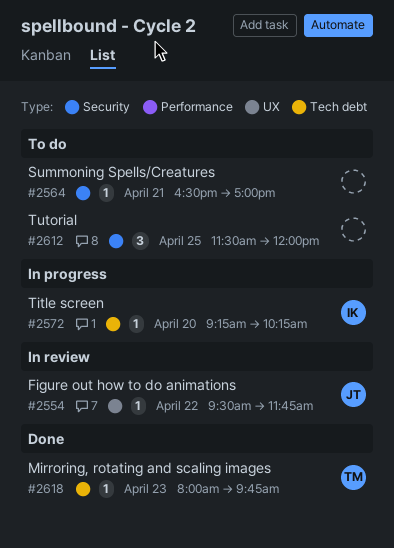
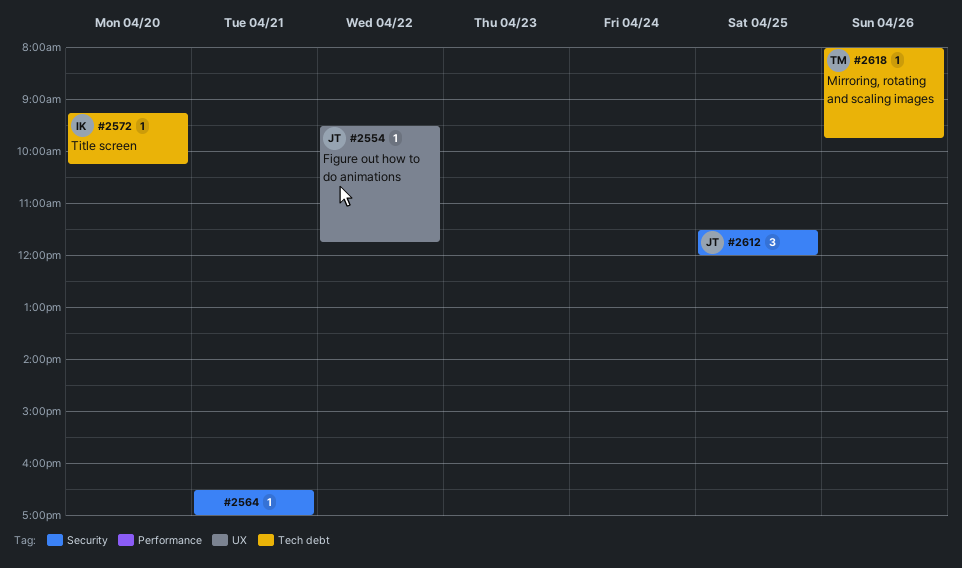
#2612, owner: none -> JT
#2618, day: Apr 23 -> Apr 26

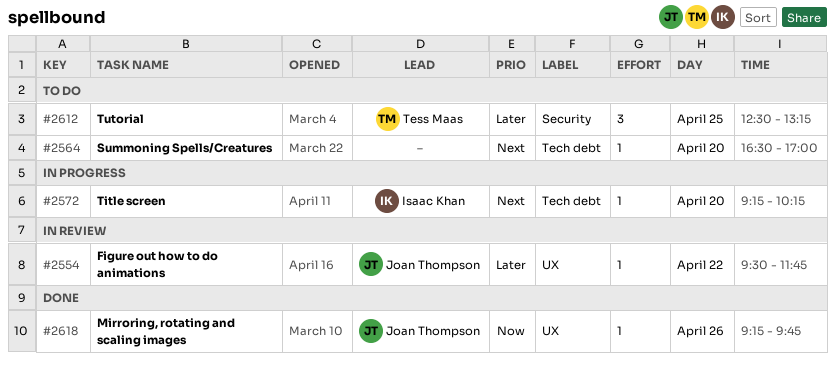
#2564, label: Security -> Tech debt
#2564, day: Apr 21 -> Apr 20
#2612, owner: Joan Thompson -> Tess Maas
#2612, begins: 11:30 -> 12:30
#2612, ends: 12:00 -> 13:15
#2618, owner: Tess Maas -> Joan Thompson
#2618, label: Tech debt -> UX
#2618, begins: 08:00 -> 09:15

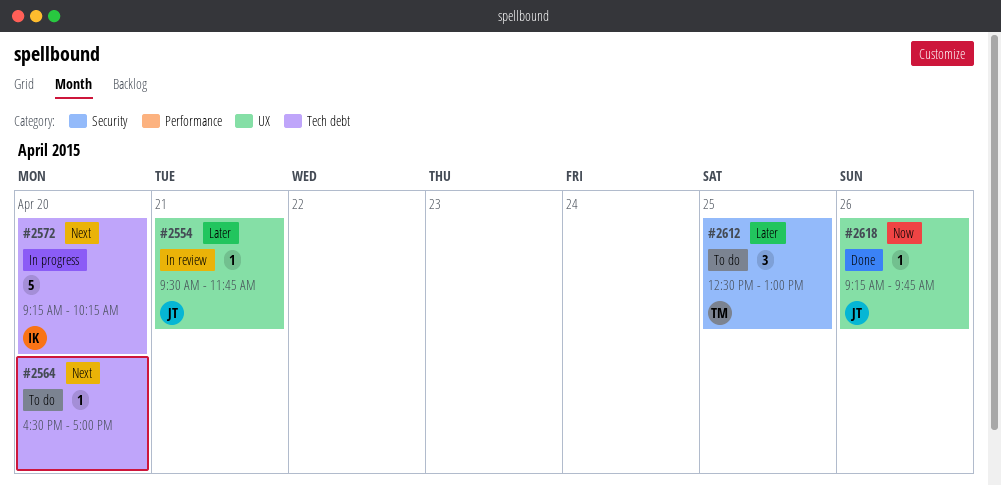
#2554, day: Apr 22 -> Apr 21
#2572, estimate: 1 -> 5
#2612, ends: 13:15 -> 13:00

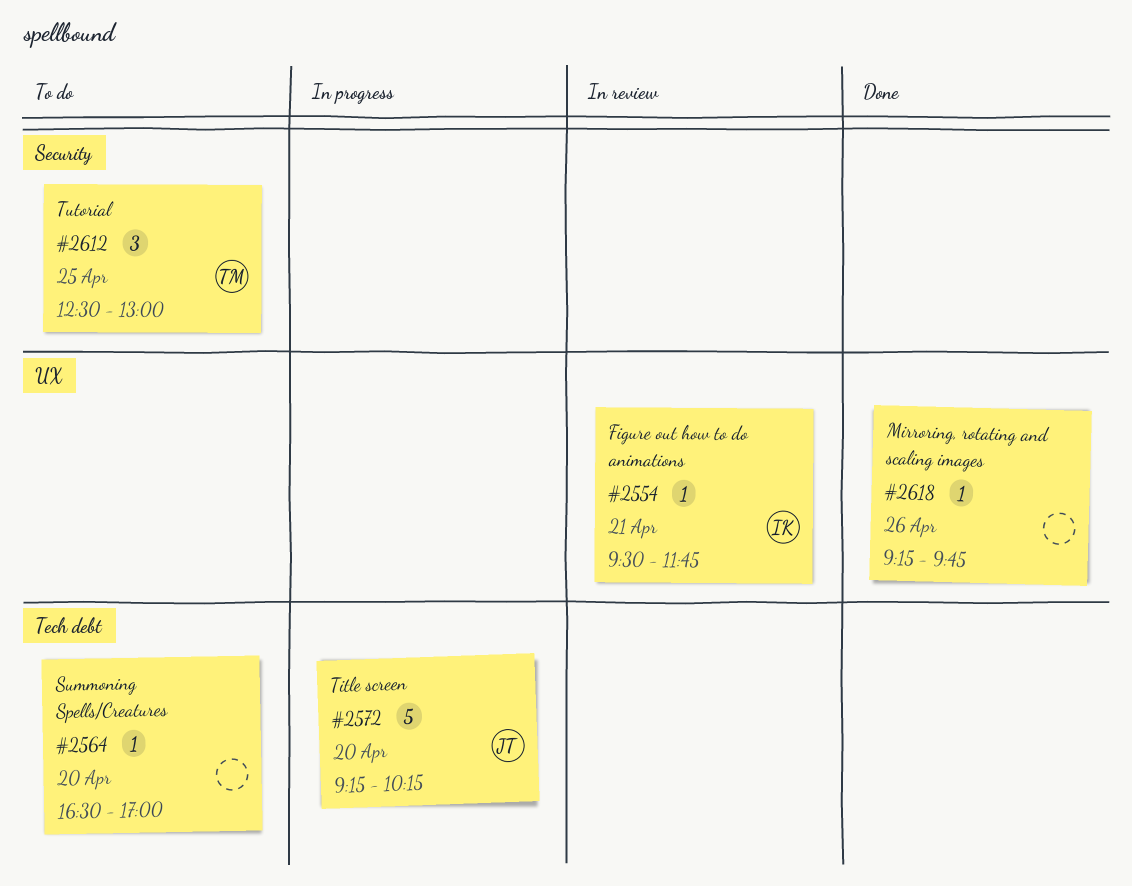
#2554, owner: JT -> IK
#2572, owner: IK -> JT
#2618, owner: JT -> none

